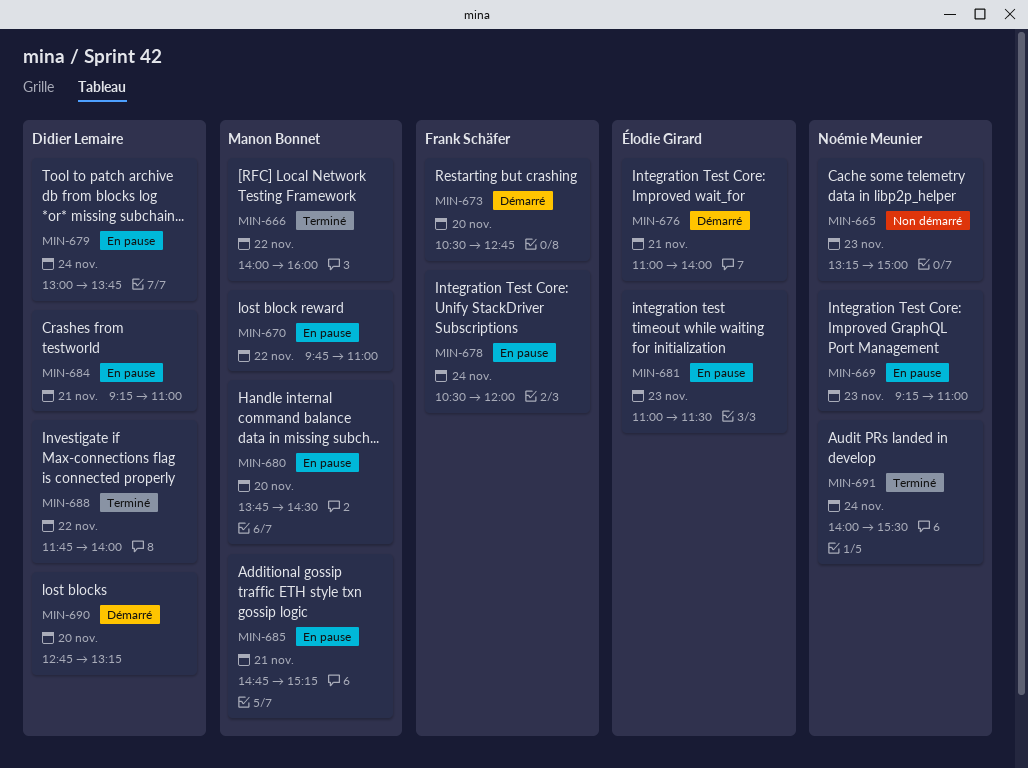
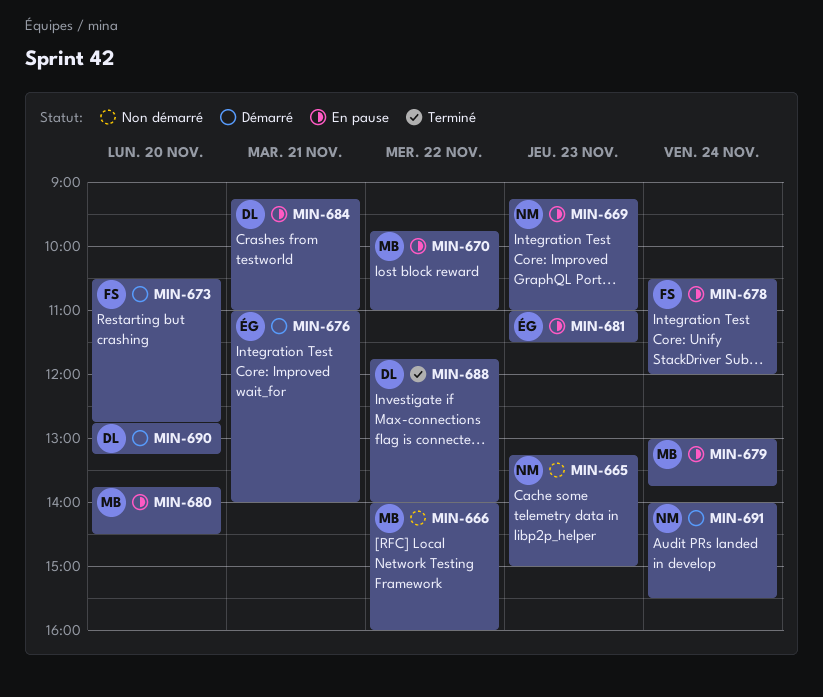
MIN-666, status: Terminé -> Non démarré
MIN-679, owner: Didier Lemaire -> Manon Bonnet
MIN-685: present -> none
MIN-691, status: Terminé -> Démarré

